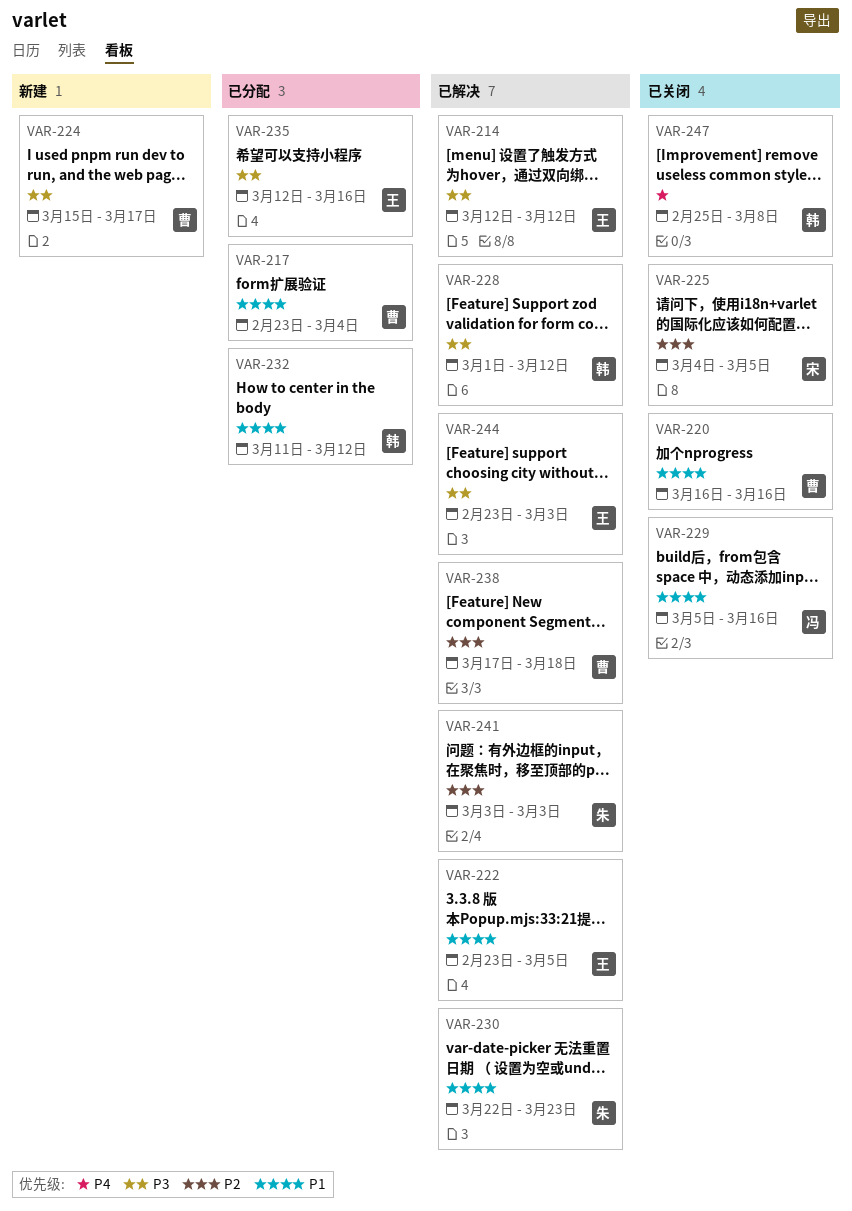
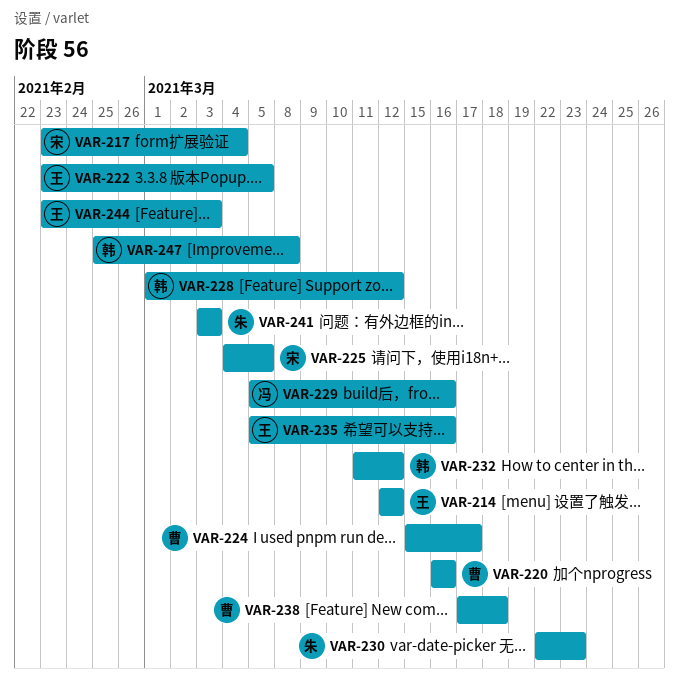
VAR-217, owner: 曹 -> 宋
VAR-235, start: Mar 12 -> Mar 5

